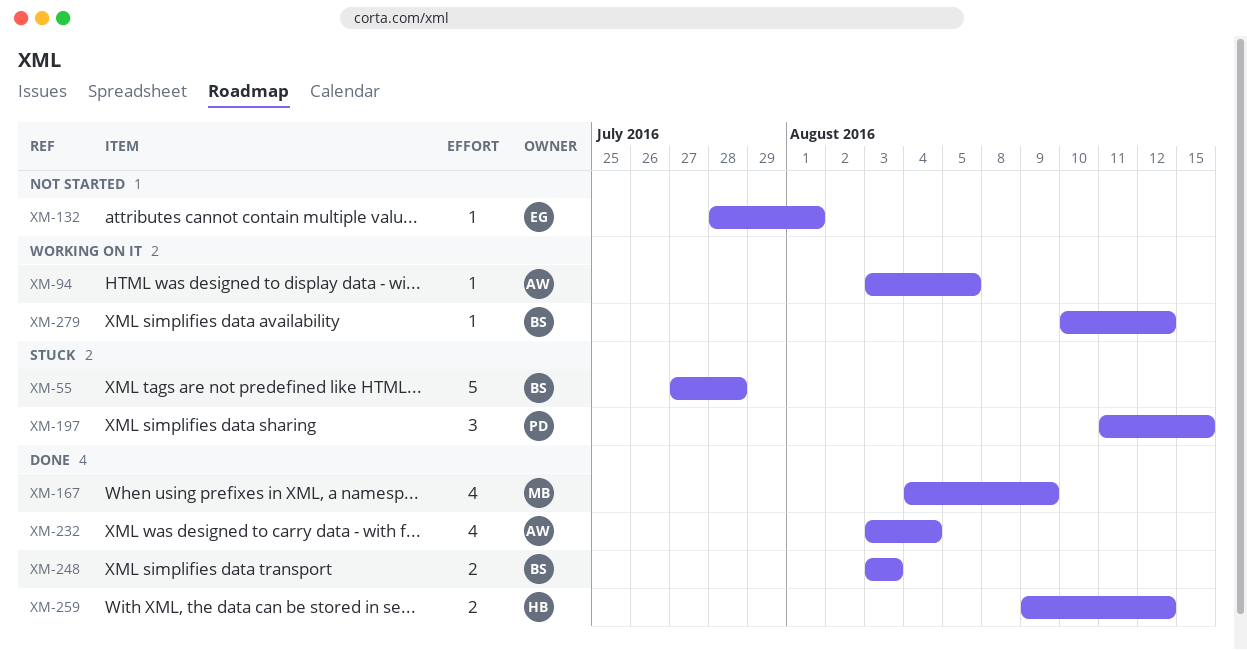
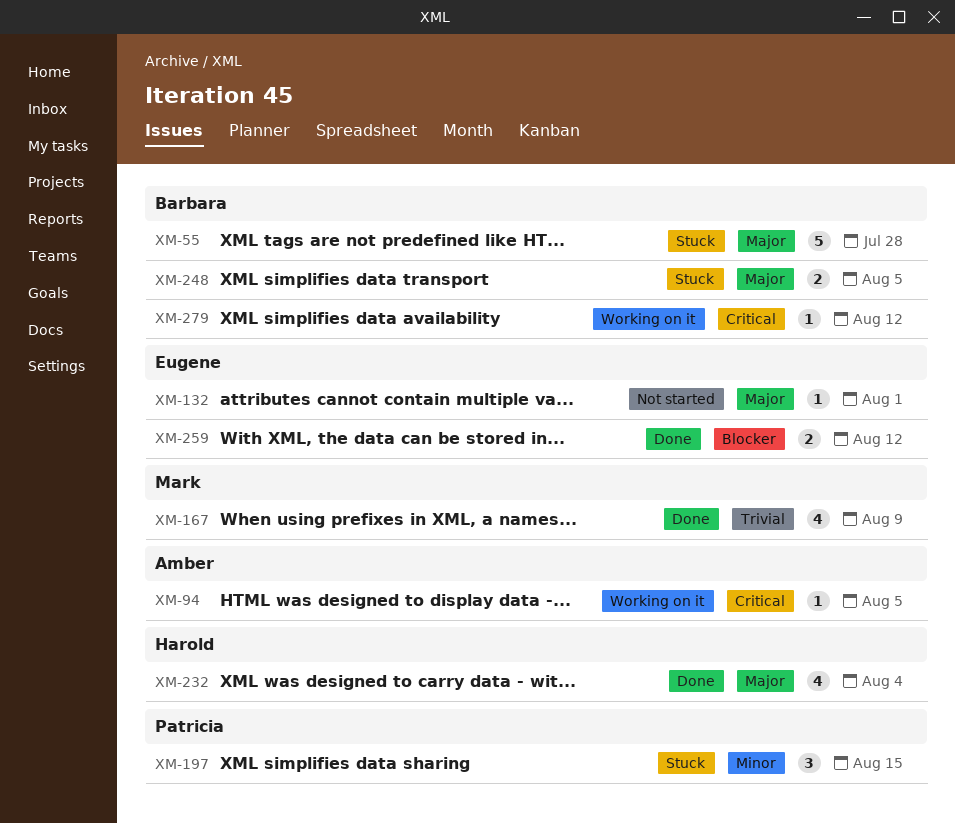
XM-232, owner: Amber -> Harold
XM-248, status: Done -> Stuck
XM-248, due: Aug 3 -> Aug 5
XM-259, owner: Harold -> Eugene

